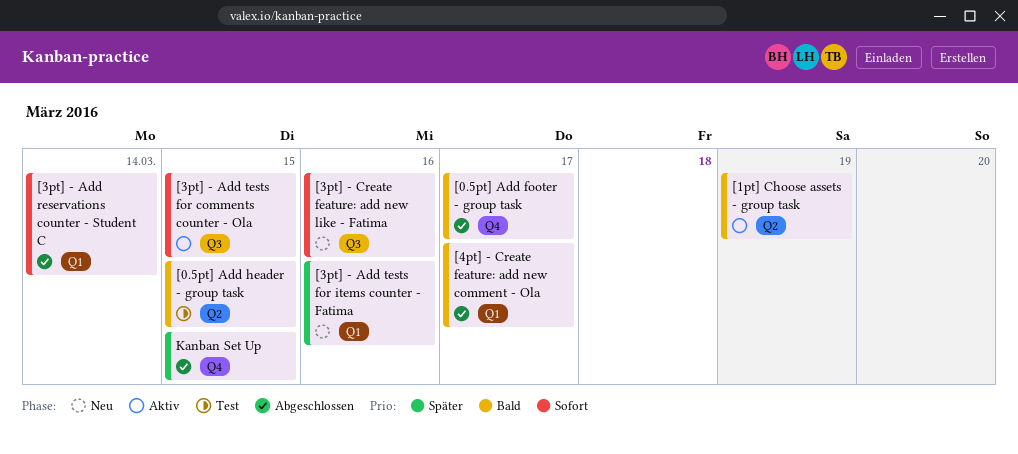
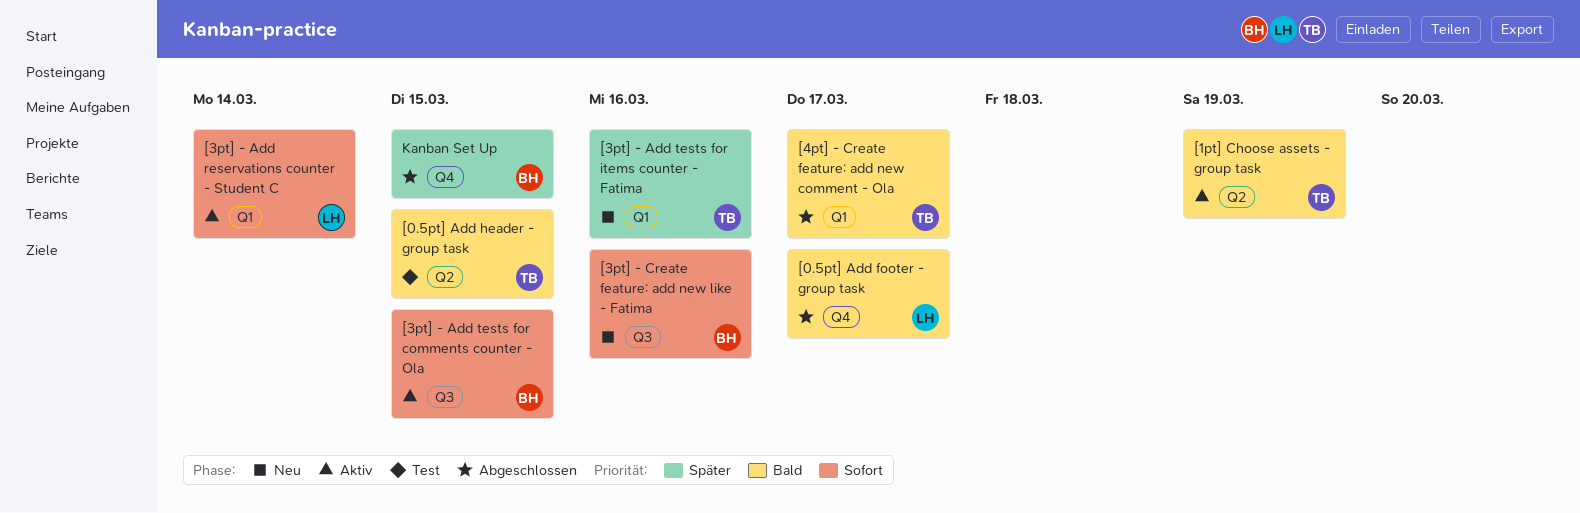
[3pt] - Add reservations counter - Student C, status: Abgeschlossen -> Aktiv

